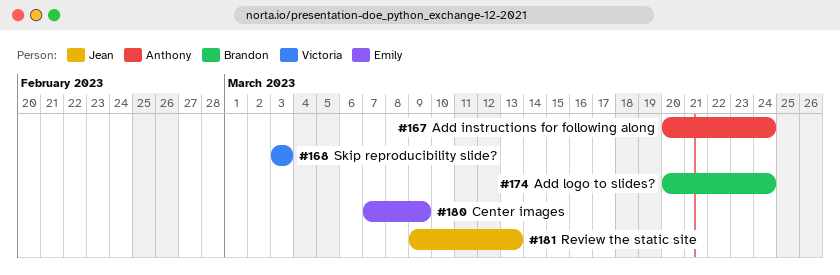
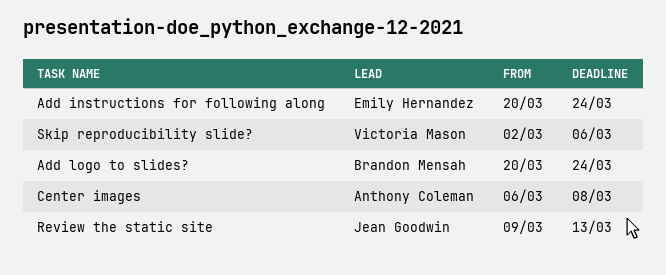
Add instructions for following along, owner: Anthony Coleman -> Emily Hernandez
Center images, owner: Emily Hernandez -> Anthony Coleman
Center images, start: Mar 7 -> Mar 6
Center images, due: Mar 9 -> Mar 8
Skip reproducibility slide?, start: Mar 3 -> Mar 2
Skip reproducibility slide?, due: Mar 3 -> Mar 6

